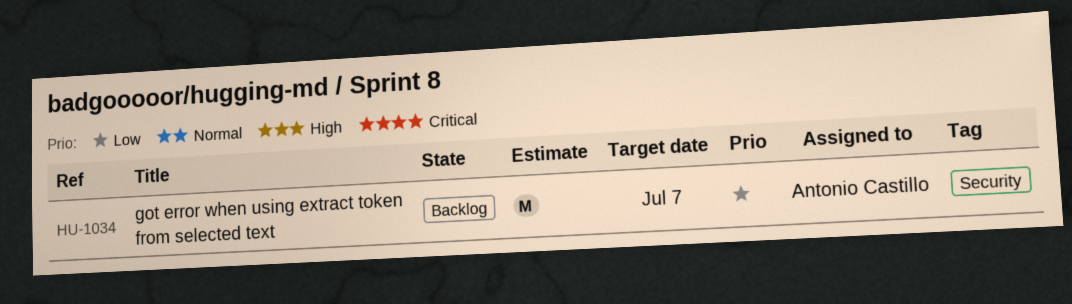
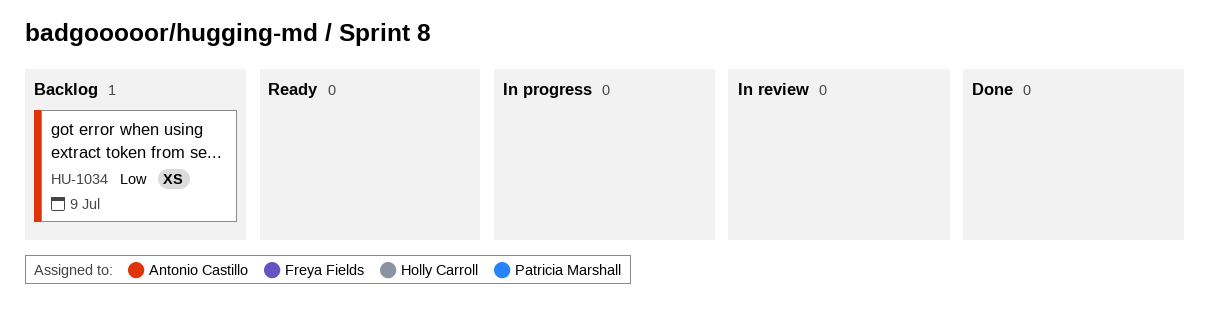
HU-1034, estimate: M -> XS
HU-1034, due: Jul 7 -> Jul 9

